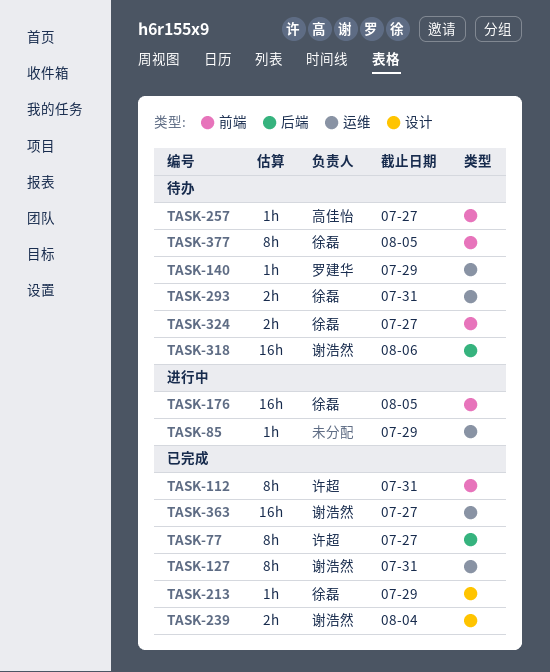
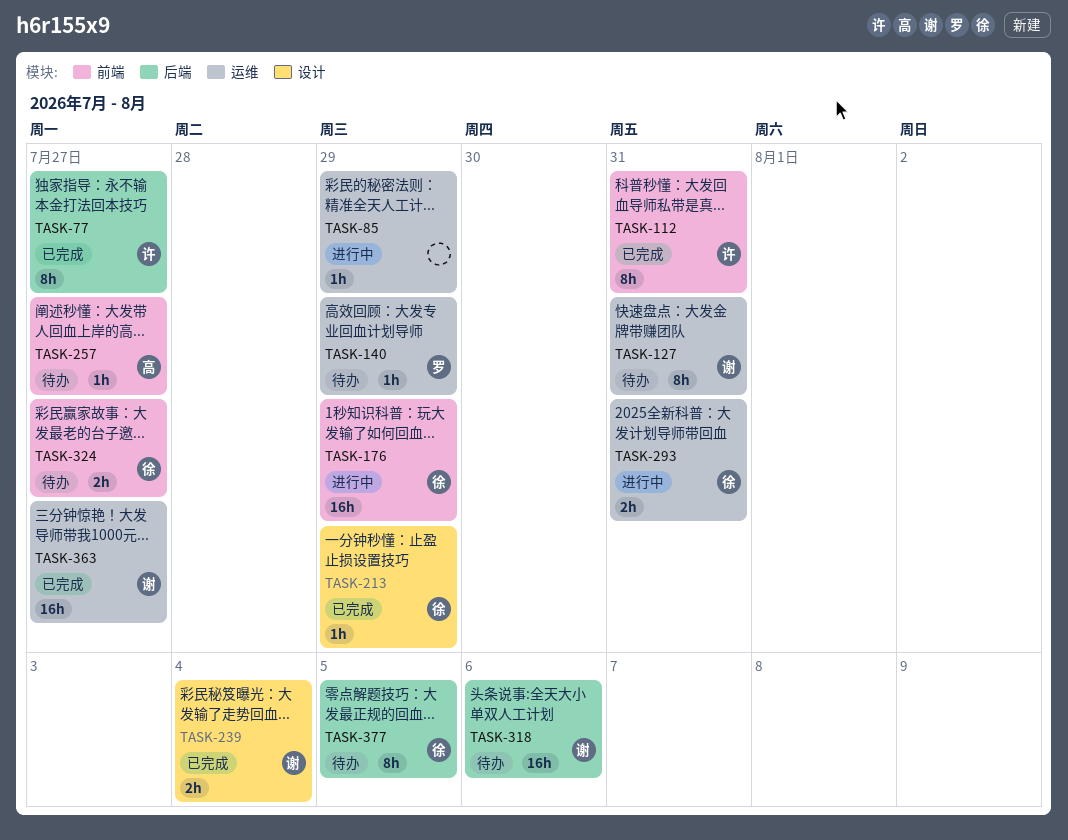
TASK-127, status: 已完成 -> 待办
TASK-176, due: Aug 5 -> Jul 29
TASK-293, status: 待办 -> 进行中
TASK-377, label: 前端 -> 后端

